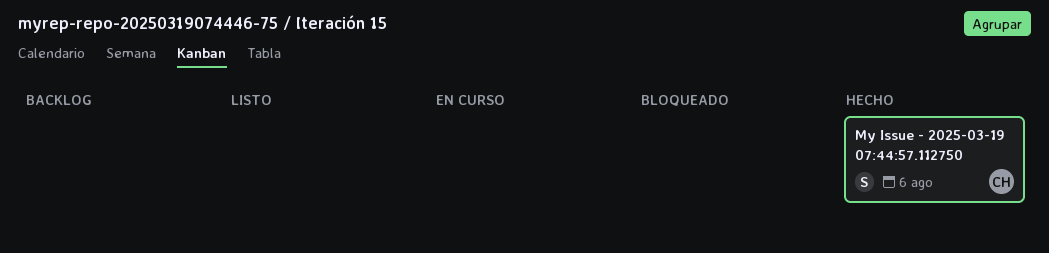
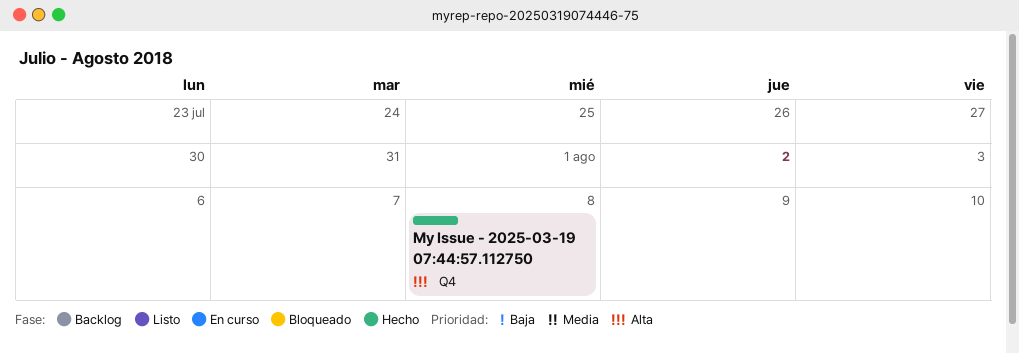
My Issue - 2025-03-19 07:44:57.112750, due: Aug 6 -> Aug 8

